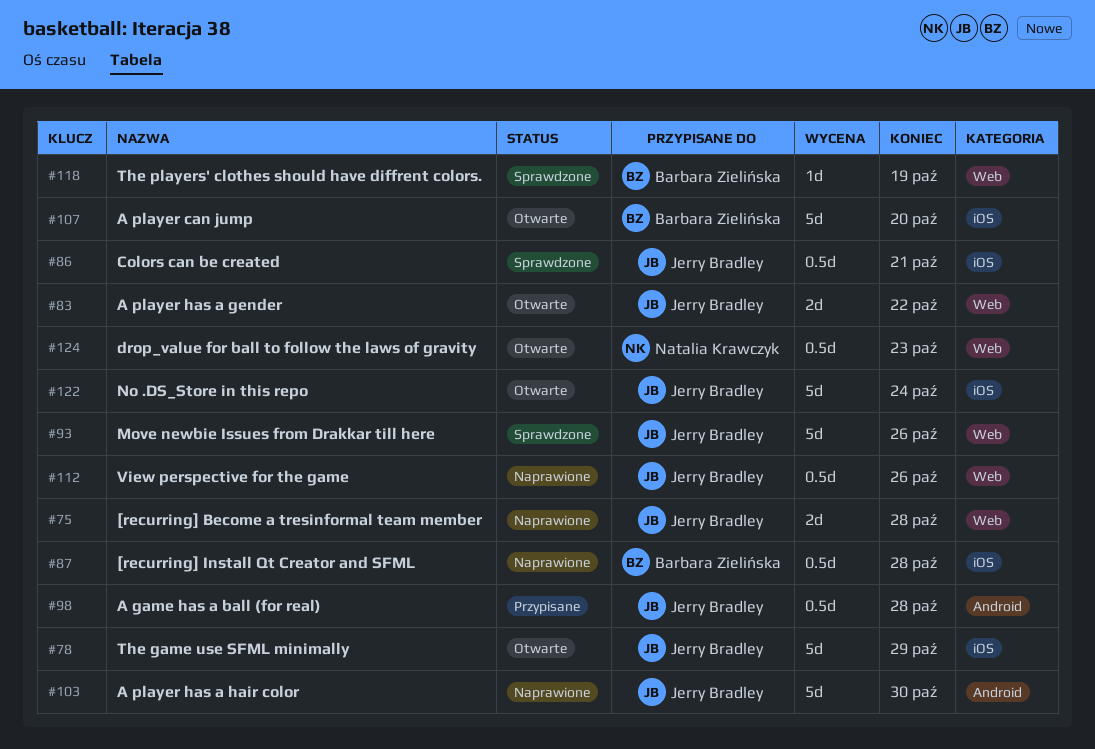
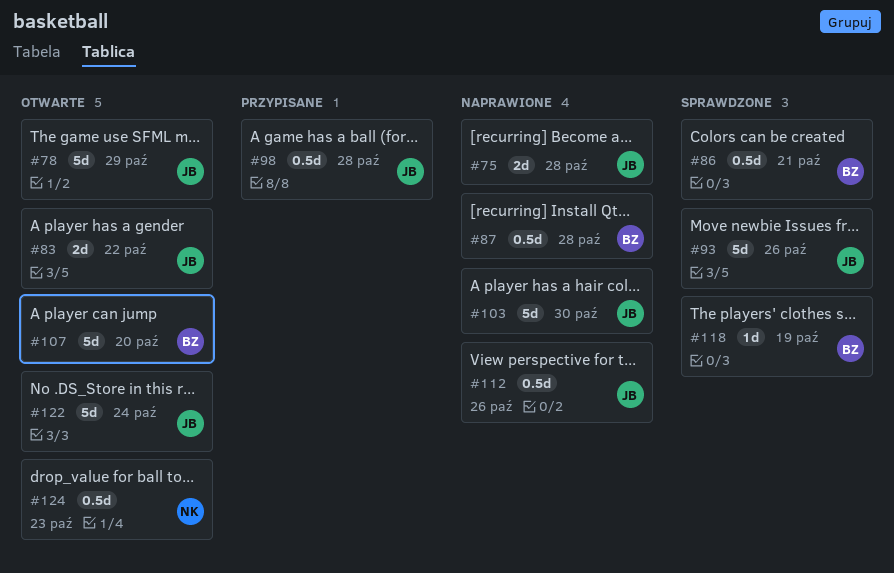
#86, owner: Jerry Bradley -> Barbara Zielińska

